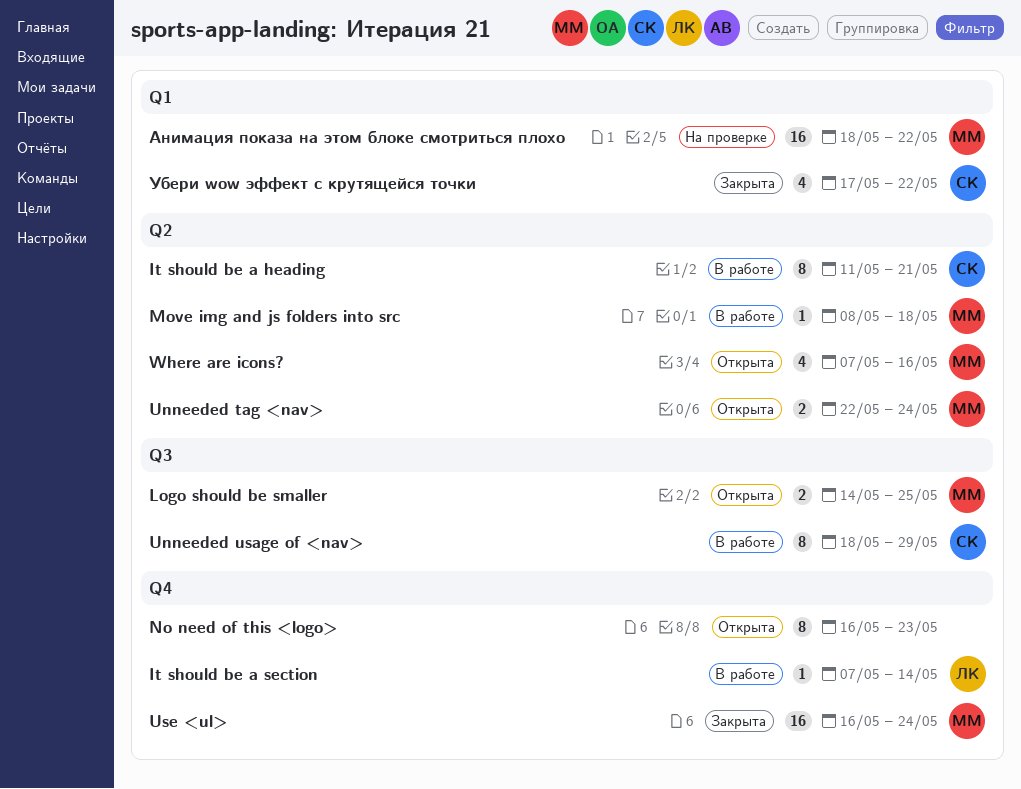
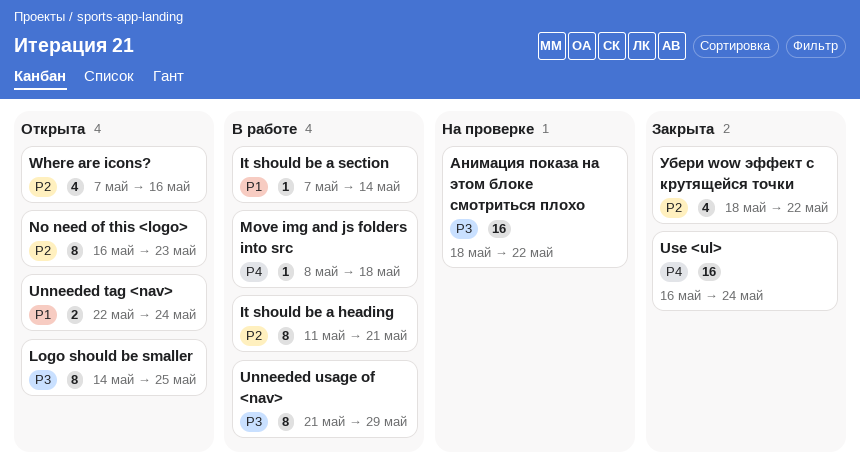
Logo should be smaller, estimate: 2 -> 8
Unneeded usage of <nav>, start: May 18 -> May 21
Убери wow эффект с крутящейся точки, start: May 17 -> May 18

